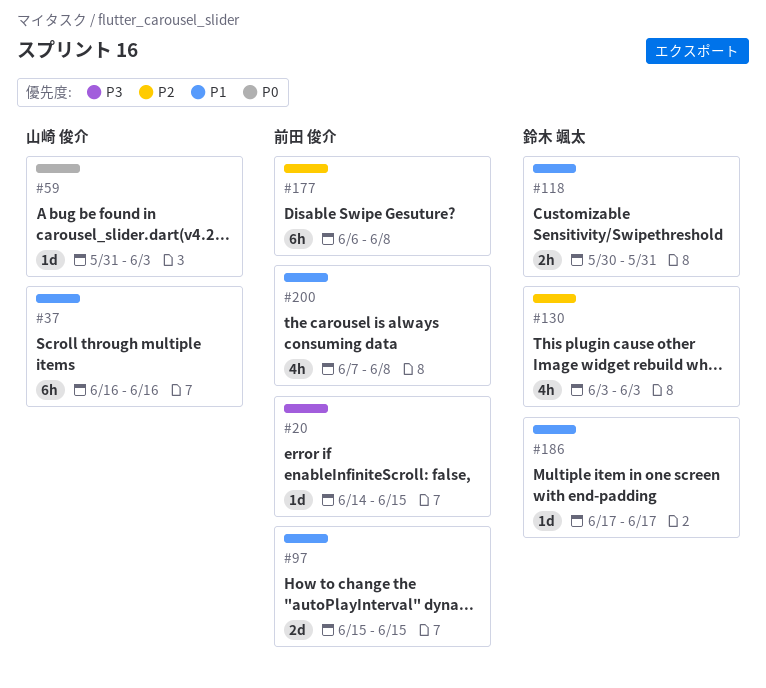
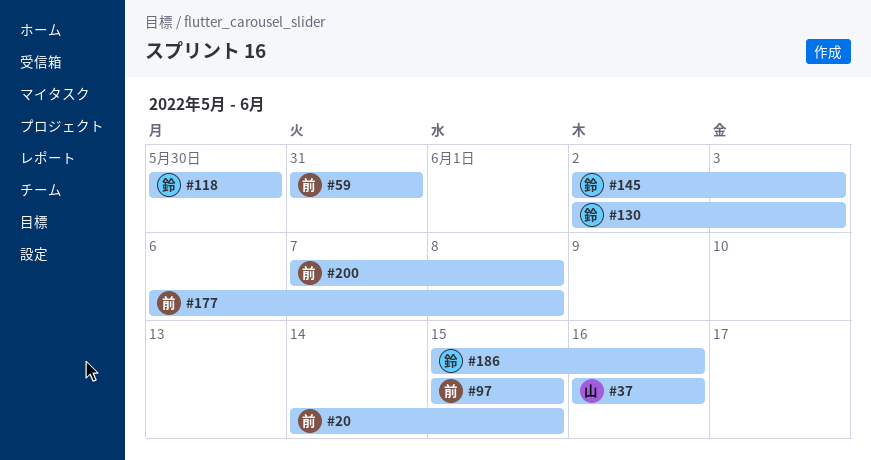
#59, owner: 山崎 俊介 -> 前田 俊介
#59, due: Jun 3 -> May 31
#118, due: May 31 -> May 30
#130, start: Jun 3 -> Jun 2
#145: none -> present
#186, start: Jun 17 -> Jun 15
#186, due: Jun 17 -> Jun 16

